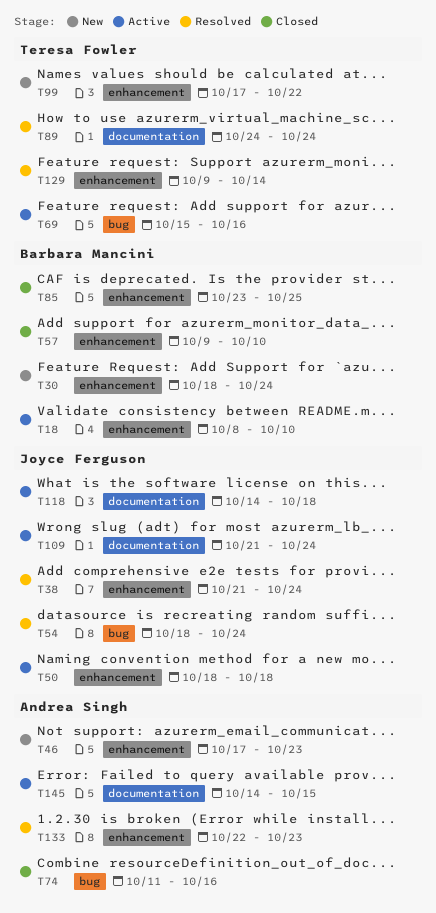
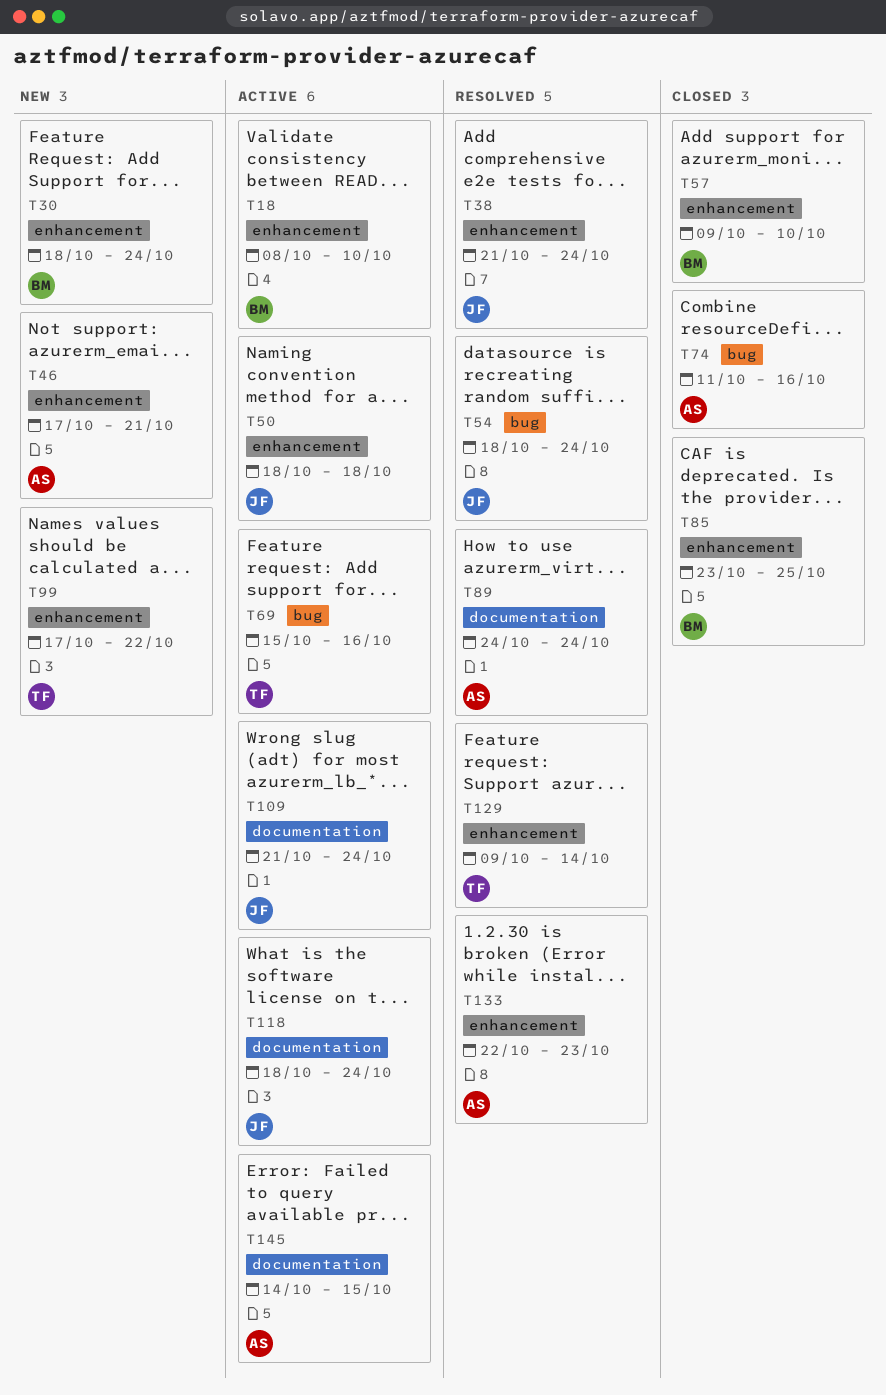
T46, due: Oct 23 -> Oct 21
T89, owner: Teresa Fowler -> Andrea Singh
T118, start: Oct 14 -> Oct 18
T118, due: Oct 18 -> Oct 24

